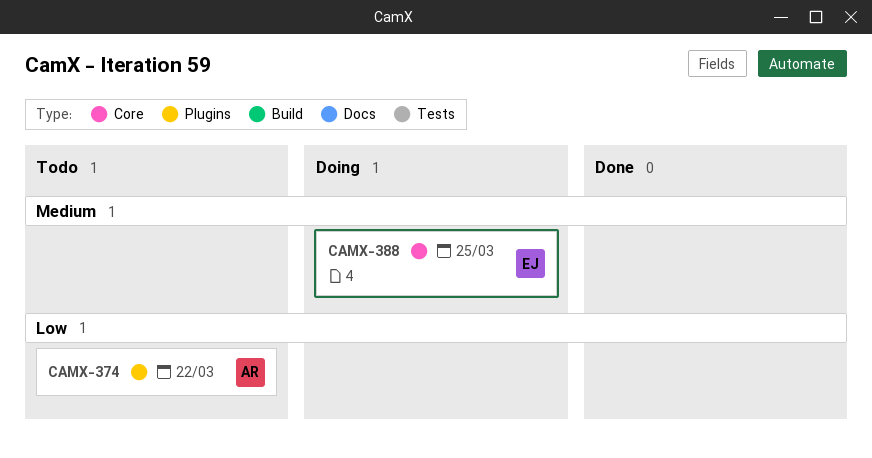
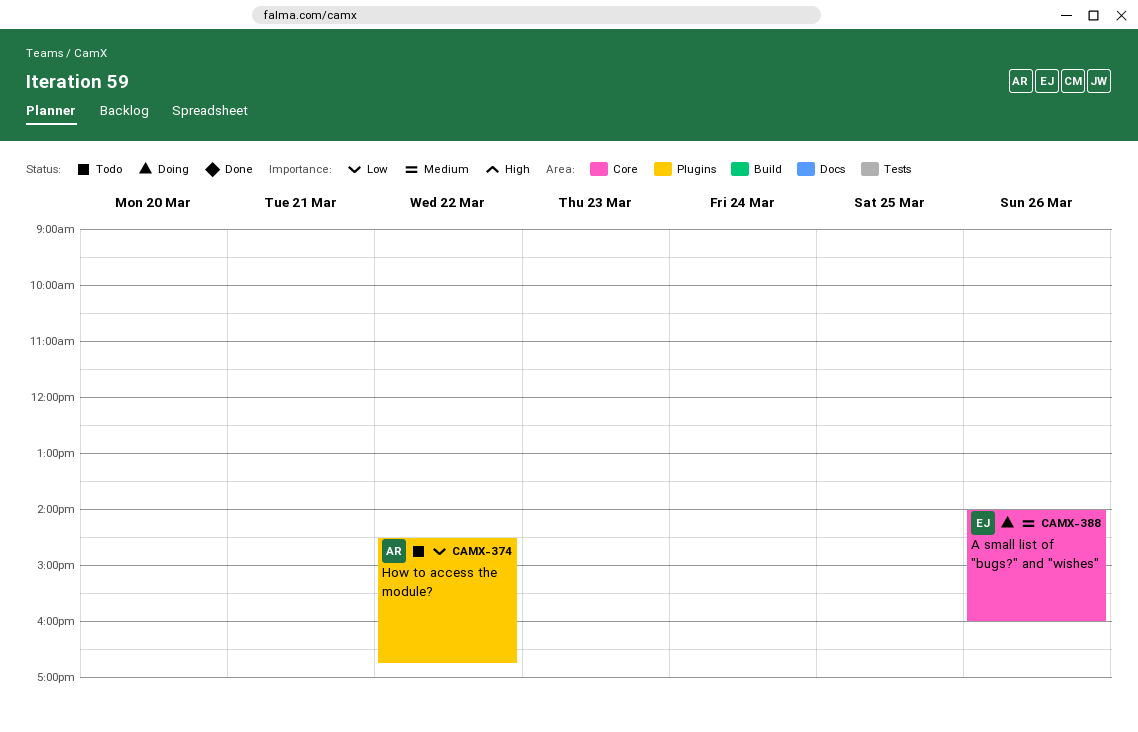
CAMX-388, day: Mar 25 -> Mar 26

